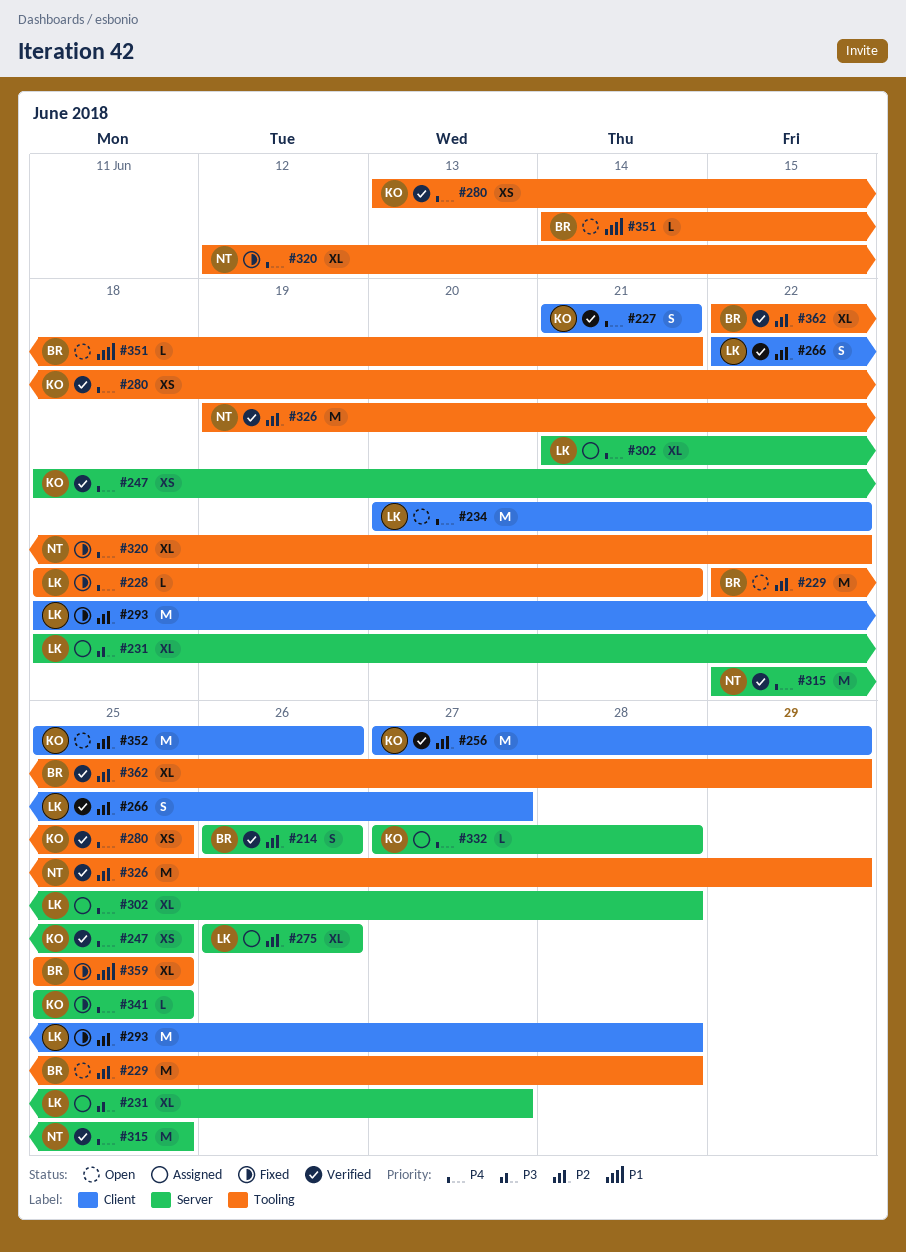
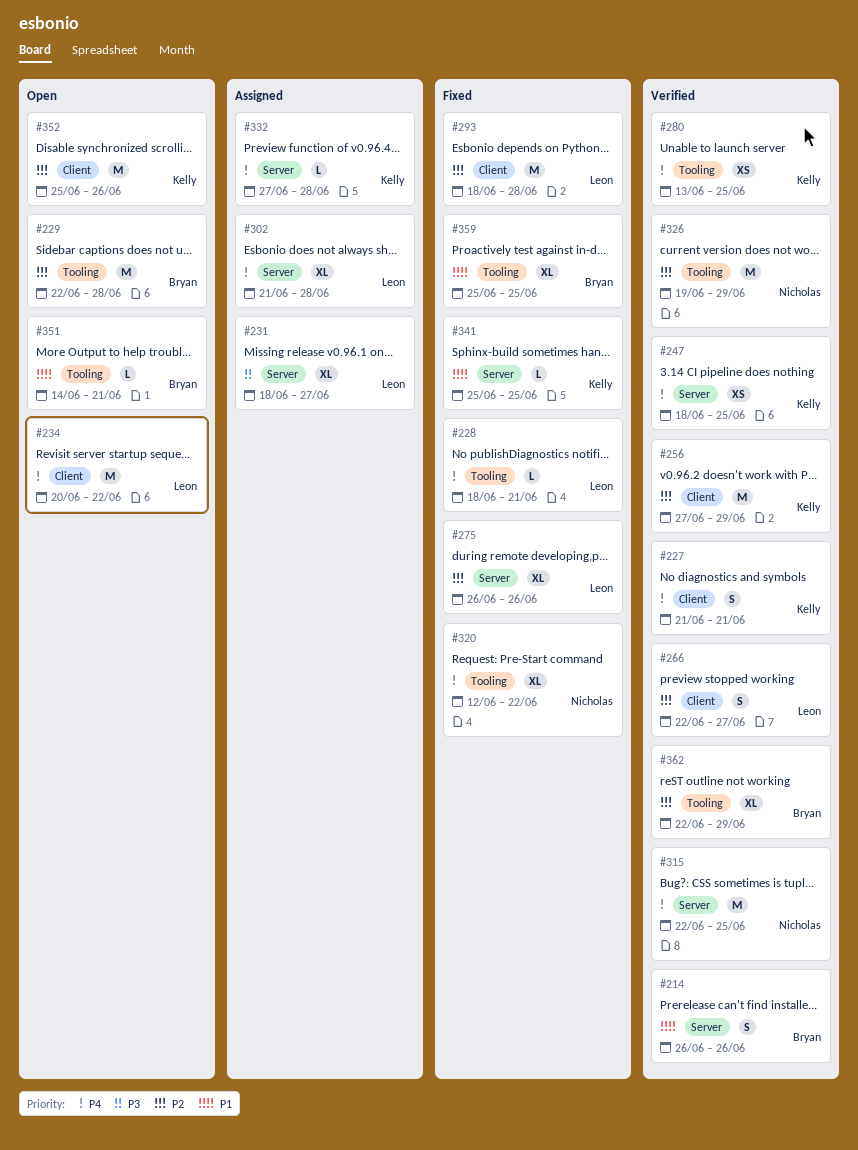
#214, priority: P2 -> P1
#275, status: Assigned -> Fixed
#341, priority: P4 -> P1

